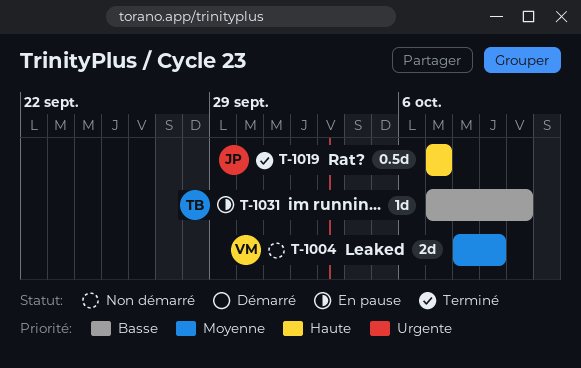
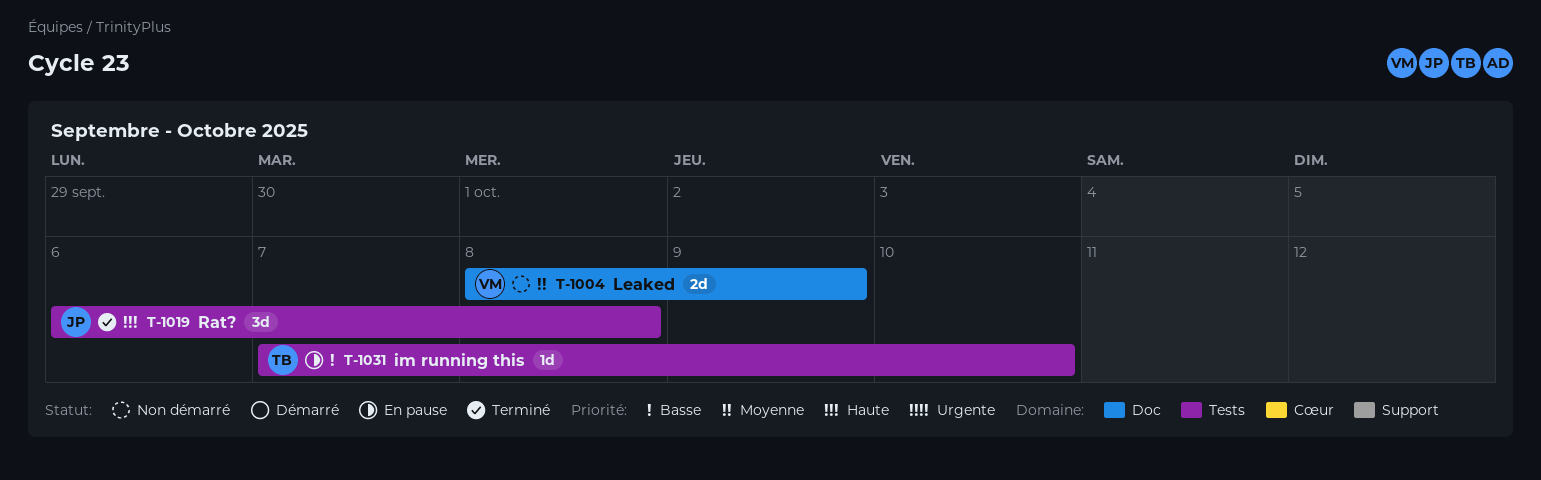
T-1019, estimate: 0.5d -> 3d
T-1019, start: Oct 7 -> Oct 6
T-1019, due: Oct 7 -> Oct 8

